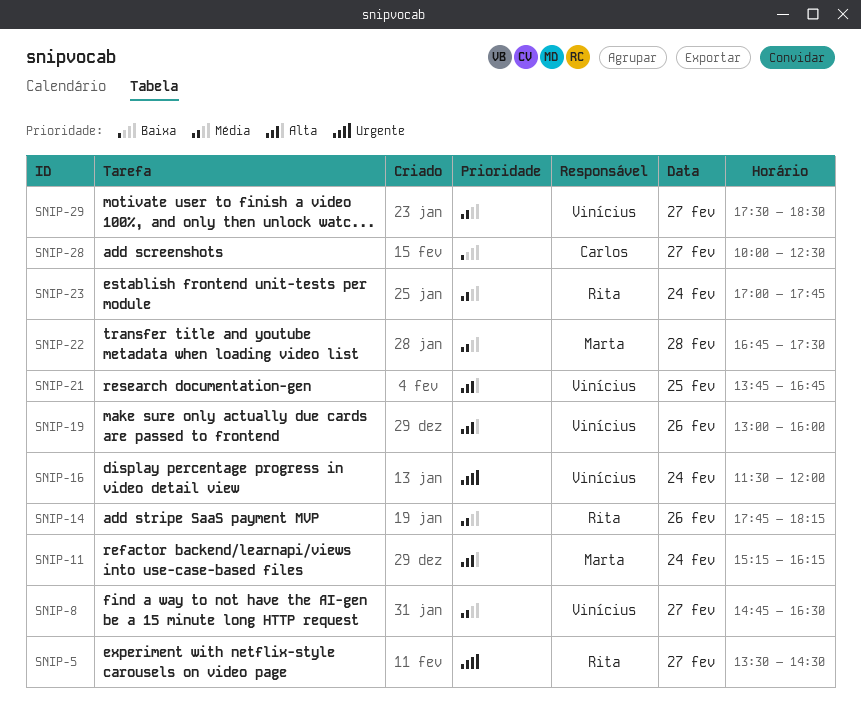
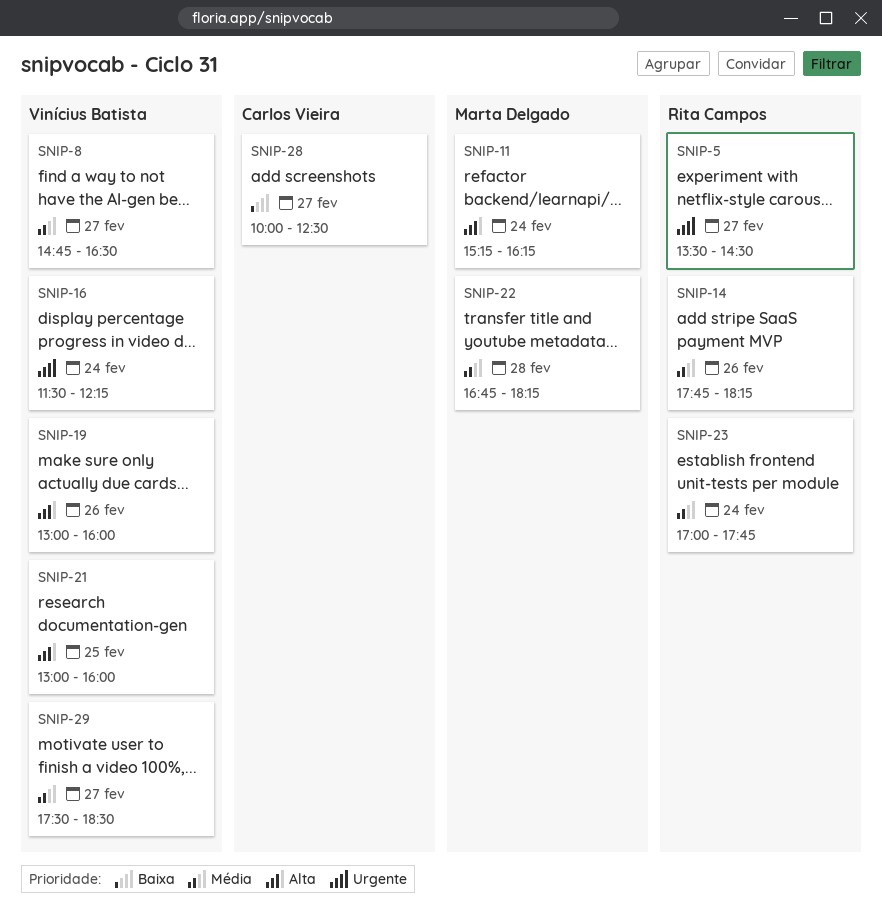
SNIP-16, ends: 12:00 -> 12:15
SNIP-21, begins: 13:45 -> 13:00
SNIP-21, ends: 16:45 -> 16:00
SNIP-22, ends: 17:30 -> 18:15

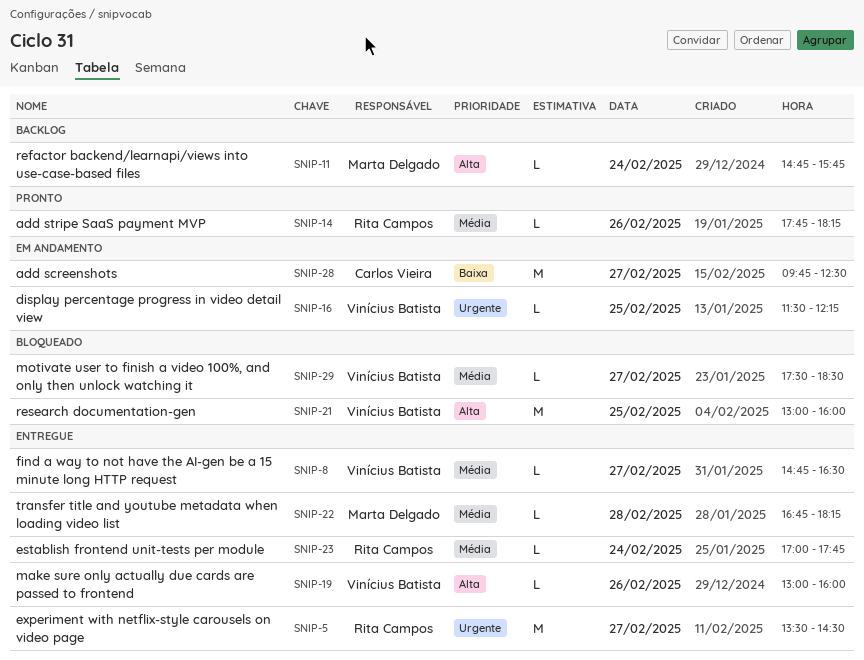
SNIP-11, begins: 15:15 -> 14:45
SNIP-11, ends: 16:15 -> 15:45
SNIP-16, day: Feb 24 -> Feb 25
SNIP-28, begins: 10:00 -> 09:45

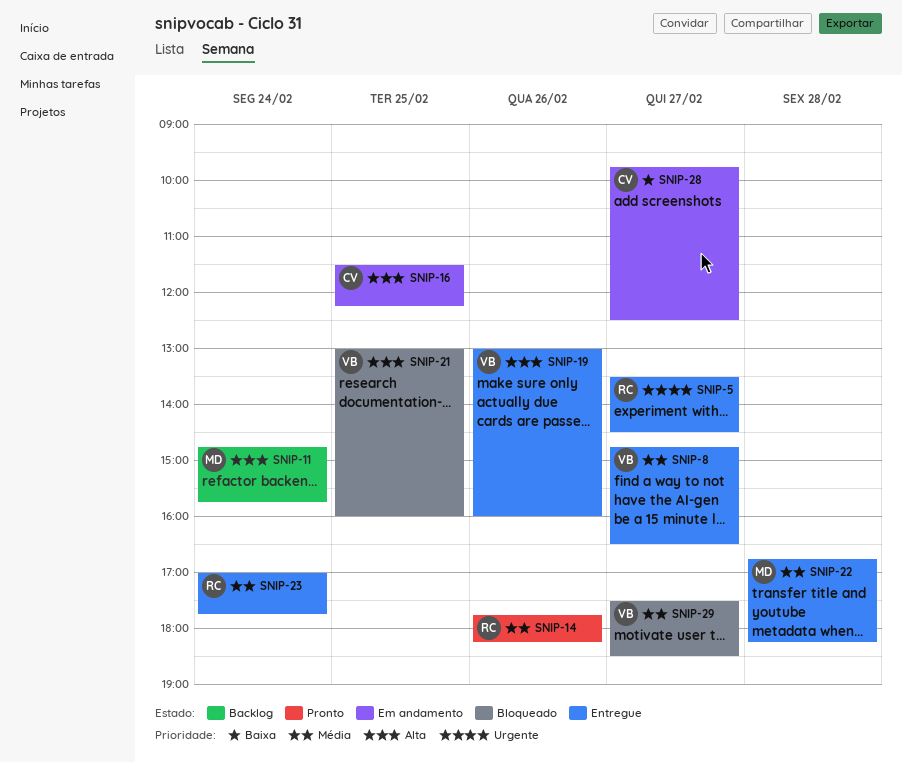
SNIP-16, owner: Vinícius Batista -> Carlos Vieira
SNIP-16, priority: Urgente -> Alta

